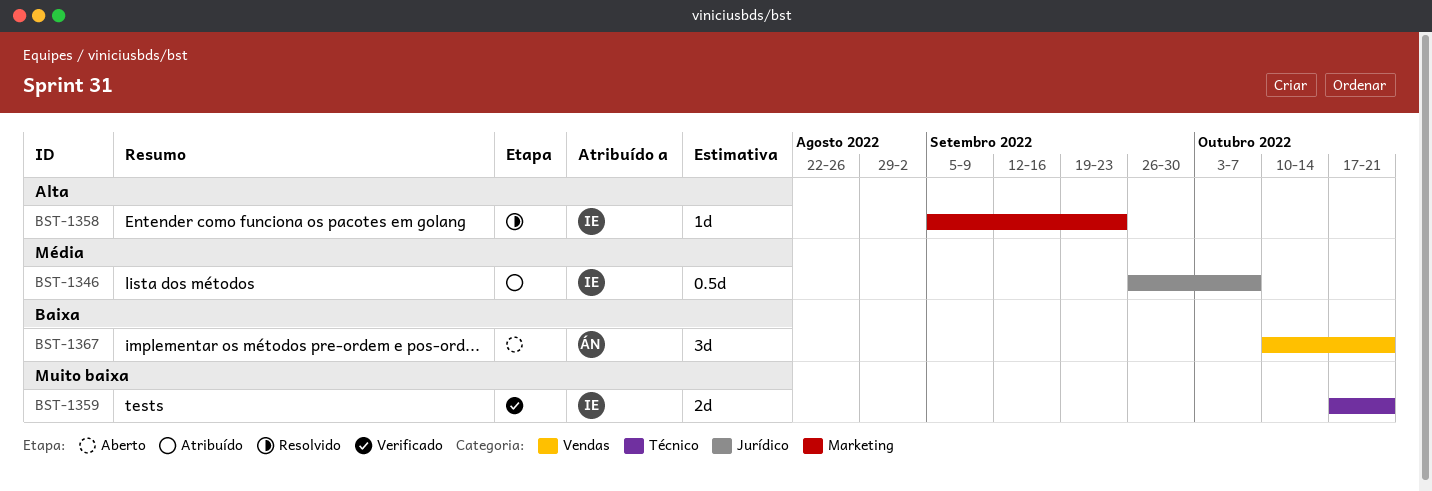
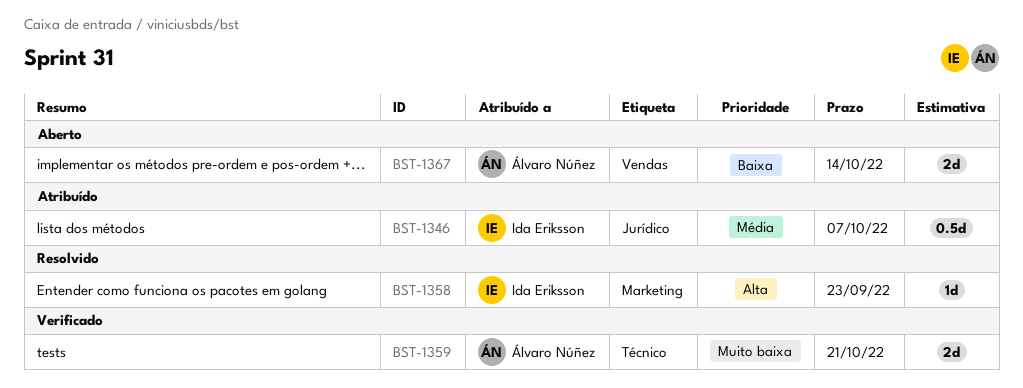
BST-1359, owner: Ida Eriksson -> Álvaro Núñez
BST-1367, estimate: 3d -> 2d
BST-1367, due: Oct 21 -> Oct 14

